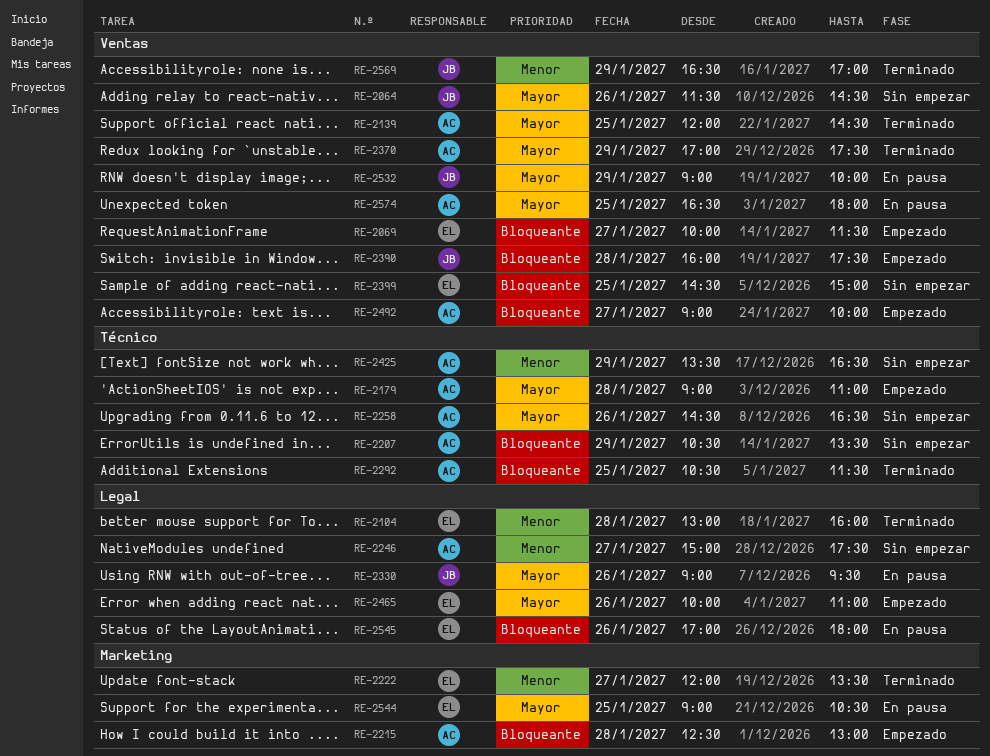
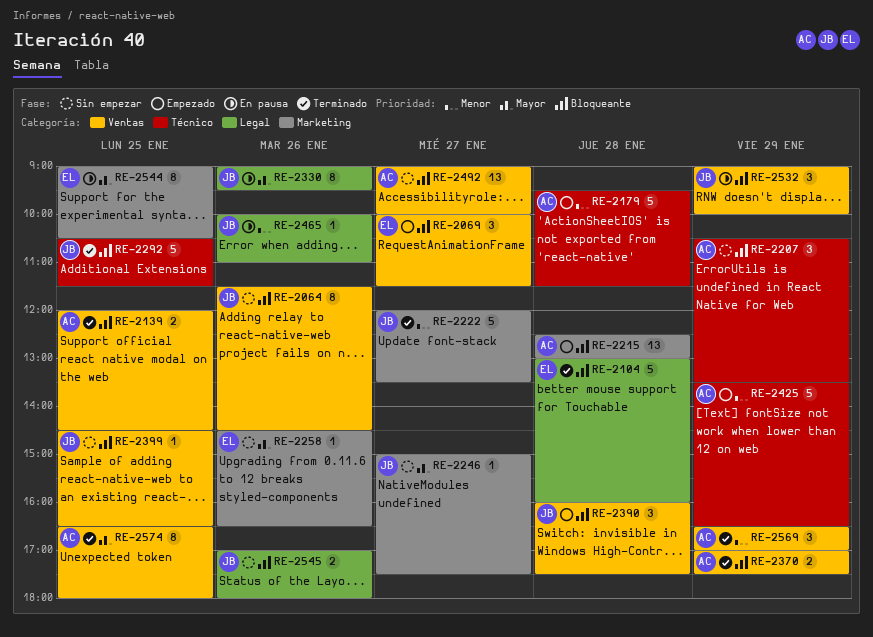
RE-2064, priority: Mayor -> Bloqueante
RE-2104, priority: Menor -> Bloqueante
RE-2139, priority: Mayor -> Bloqueante
RE-2179, priority: Mayor -> Menor
RE-2179, begins: 09:00 -> 09:30
RE-2179, ends: 11:00 -> 11:30
RE-2222, owner: EL -> JB
RE-2246, owner: AC -> JB
RE-2246, priority: Menor -> Mayor
RE-2246, label: Legal -> Marketing
RE-2258, owner: AC -> EL
RE-2258, label: Técnico -> Marketing
RE-2292, owner: AC -> JB
RE-2370, priority: Mayor -> Bloqueante
RE-2399, owner: EL -> JB
RE-2399, ends: 15:00 -> 16:30
RE-2425, status: Sin empezar -> Empezado
RE-2465, status: Empezado -> En pausa
RE-2465, owner: EL -> JB
RE-2465, priority: Mayor -> Menor
RE-2492, status: Empezado -> Sin empezar
RE-2532, priority: Mayor -> Bloqueante
RE-2545, status: En pausa -> Sin empezar
RE-2545, owner: EL -> JB
RE-2569, owner: JB -> AC
RE-2574, status: En pausa -> Terminado

